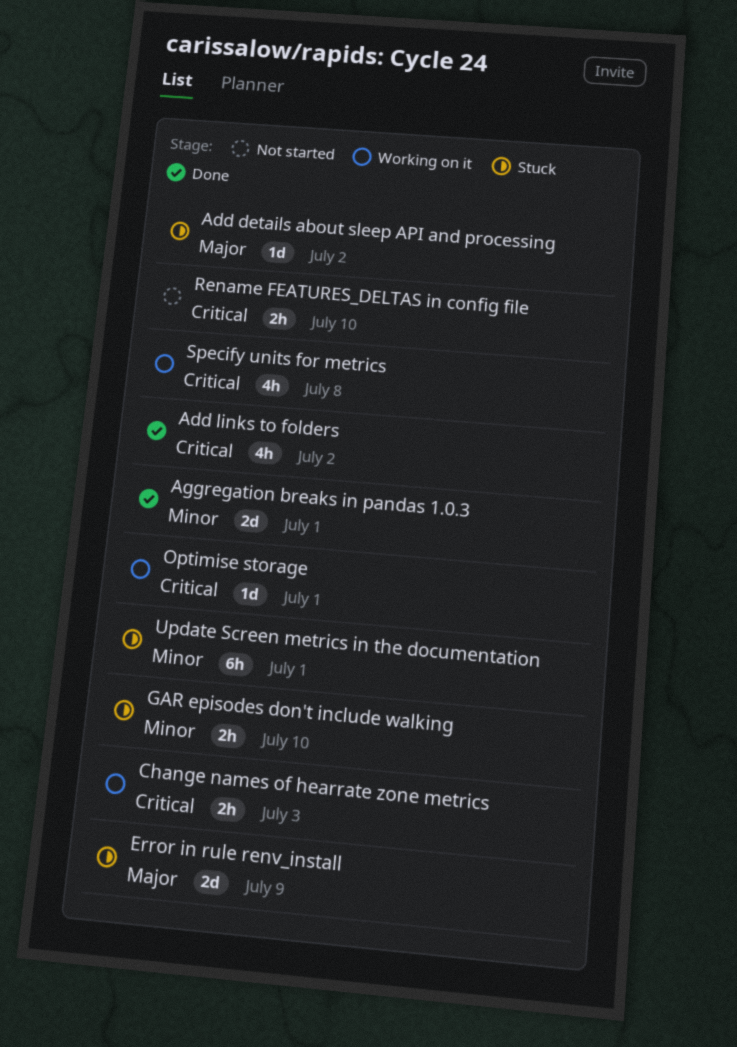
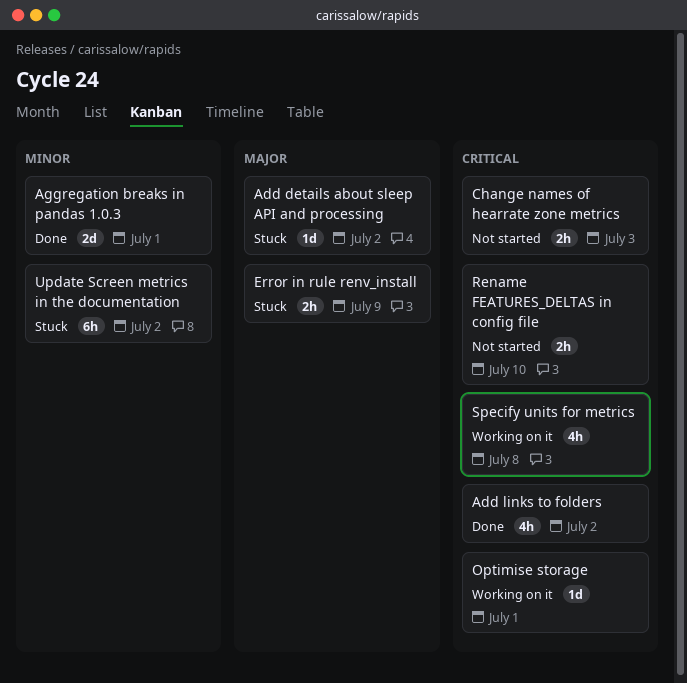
Change names of hearrate zone metrics, status: Working on it -> Not started
Error in rule renv_install, estimate: 2d -> 2h
GAR episodes don't include walking: present -> none
Update Screen metrics in the documentation, due: Jul 1 -> Jul 2

